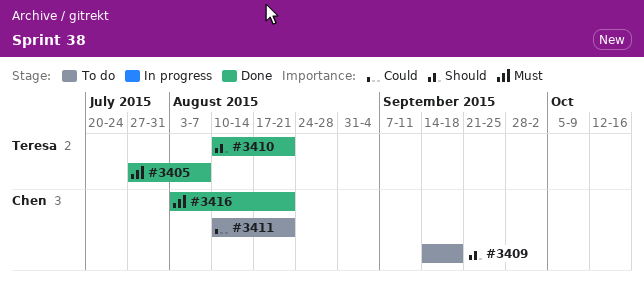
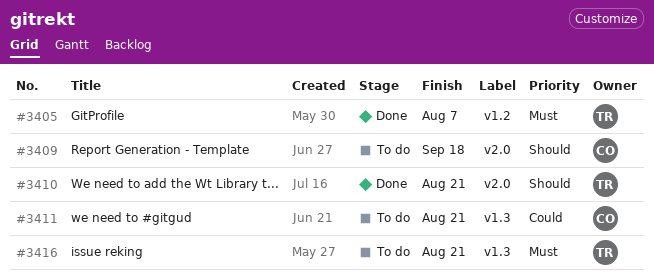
#3416, status: Done -> To do
#3416, owner: Chen -> Teresa

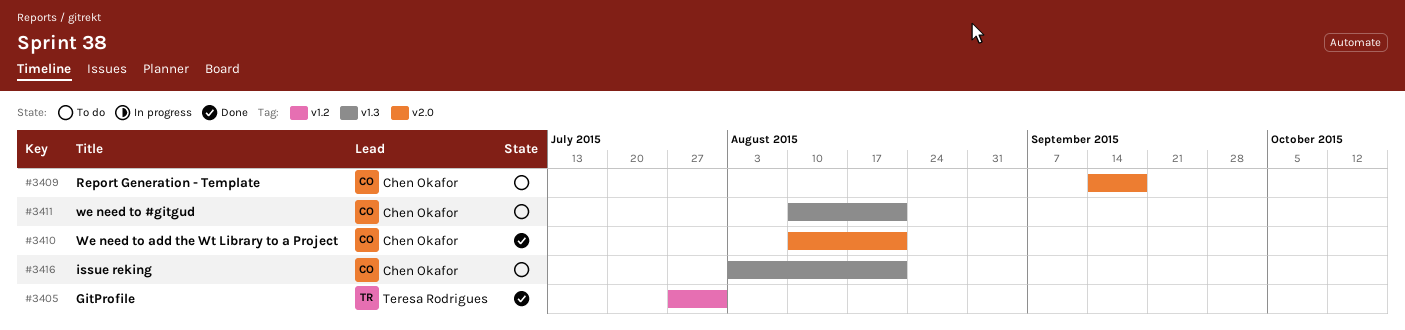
#3405, due: Aug 7 -> Jul 31
#3410, owner: Teresa Rodrigues -> Chen Okafor
#3416, owner: Teresa Rodrigues -> Chen Okafor

